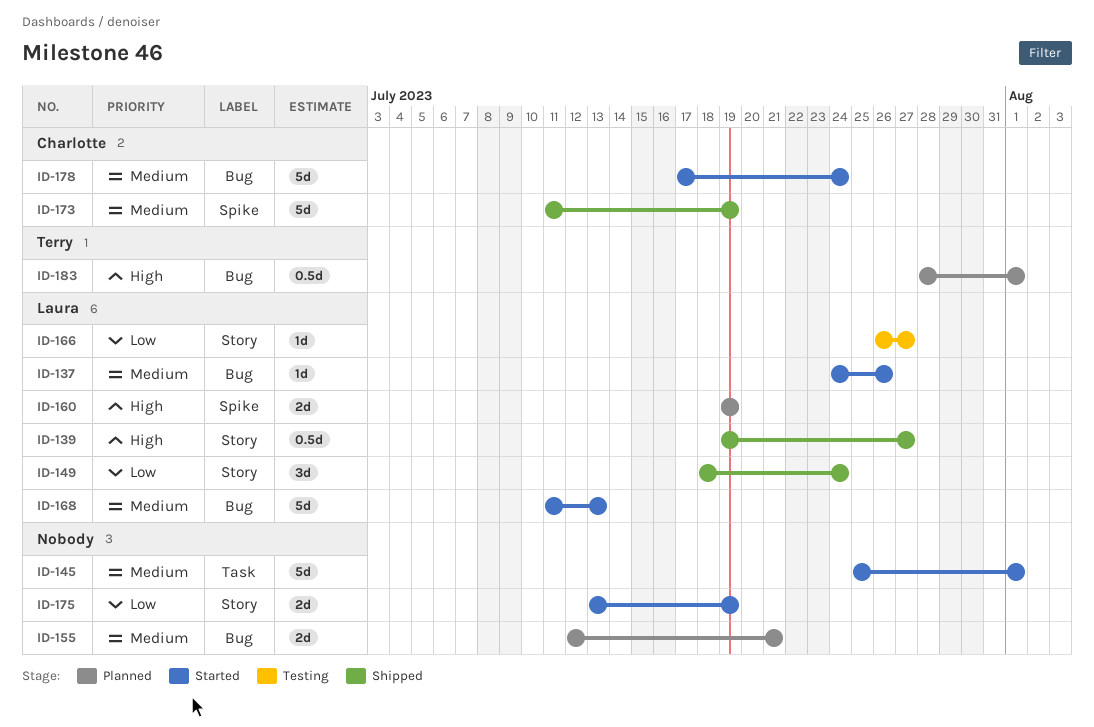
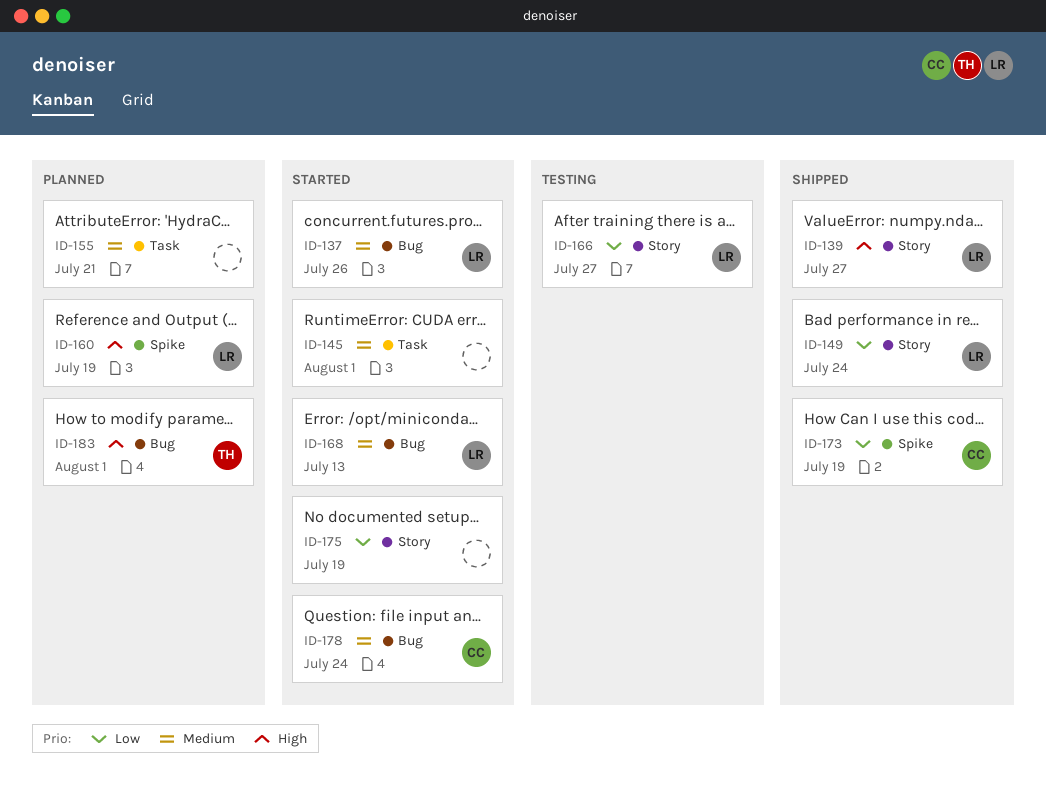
ID-155, label: Bug -> Task
ID-173, priority: Medium -> Low

